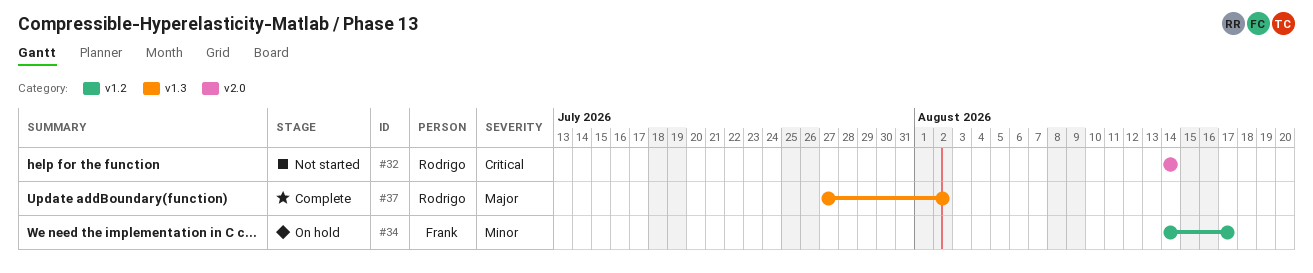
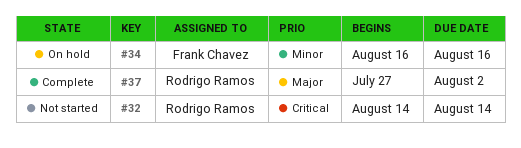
#34, start: Aug 14 -> Aug 16
#34, due: Aug 17 -> Aug 16

